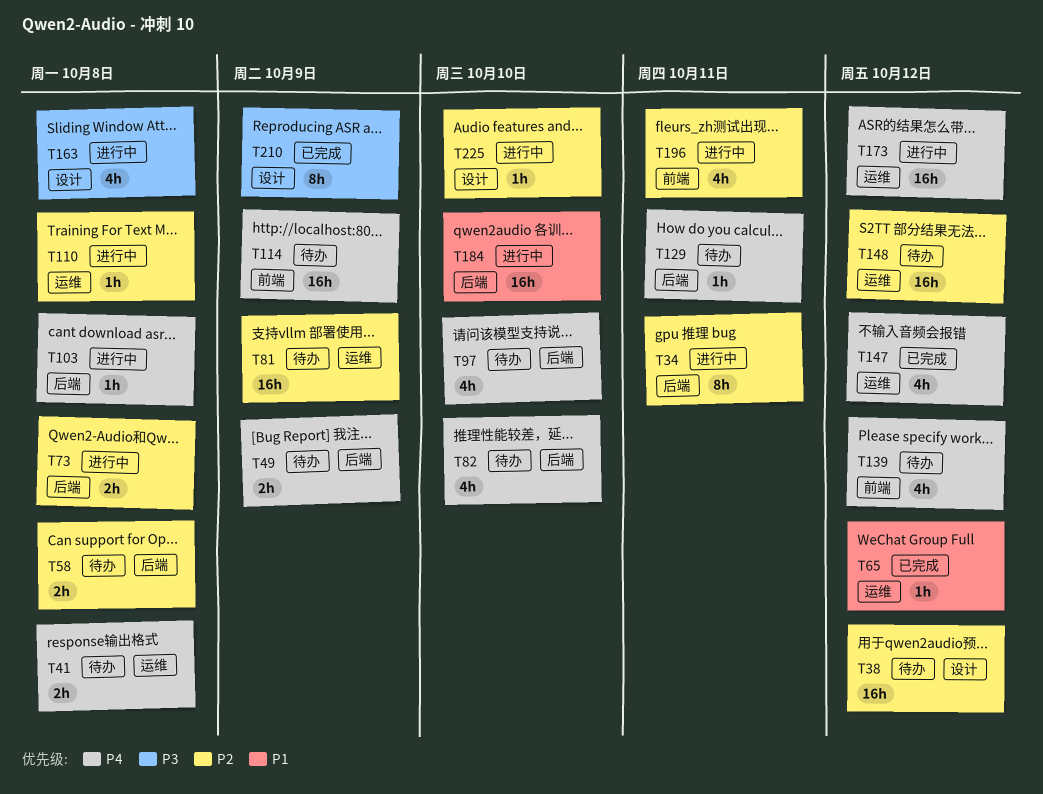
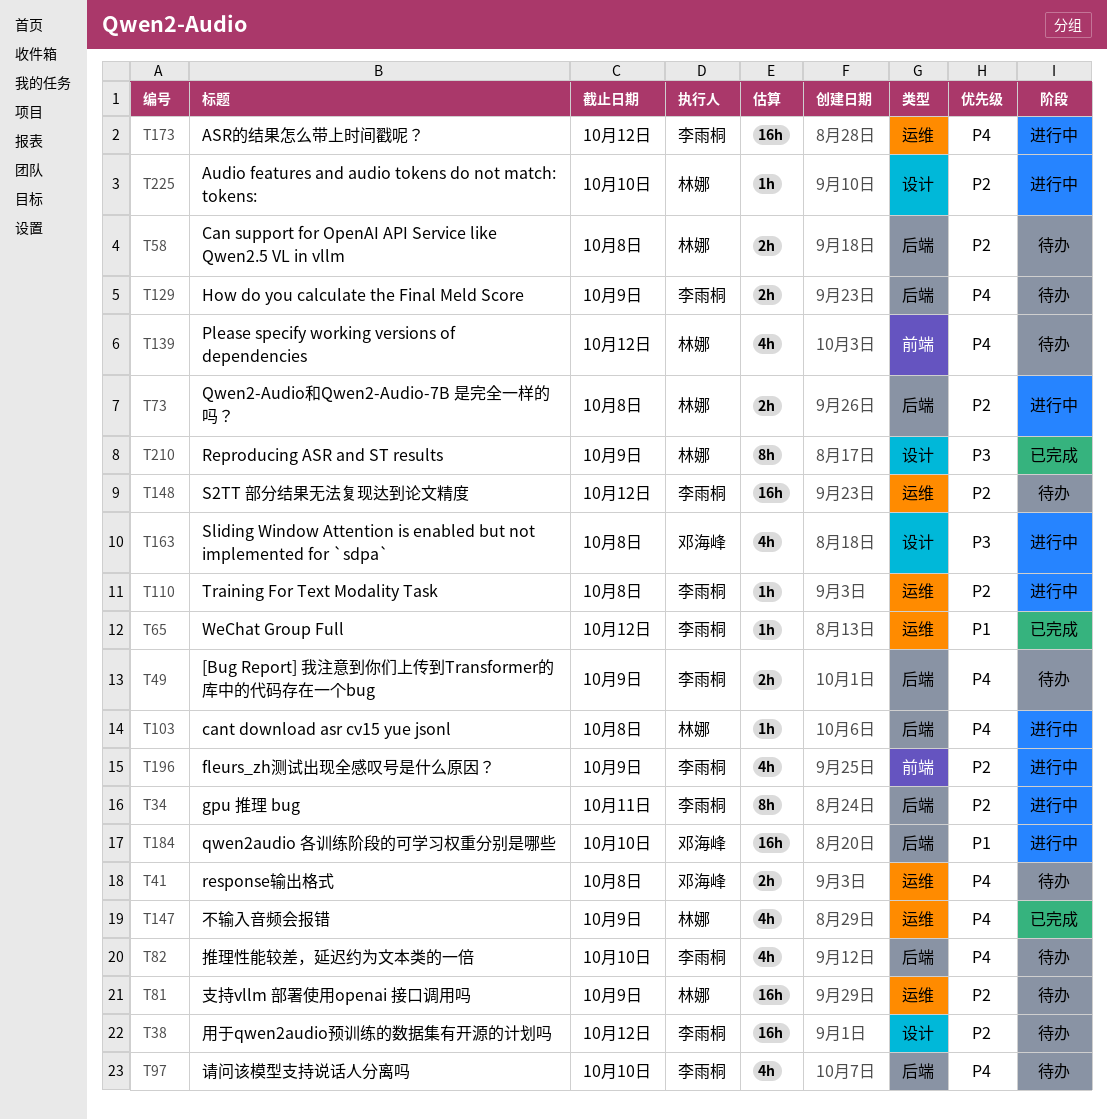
T114: present -> none
T129, estimate: 1h -> 2h
T129, due: Oct 11 -> Oct 9
T147, due: Oct 12 -> Oct 9
T196, due: Oct 11 -> Oct 9

